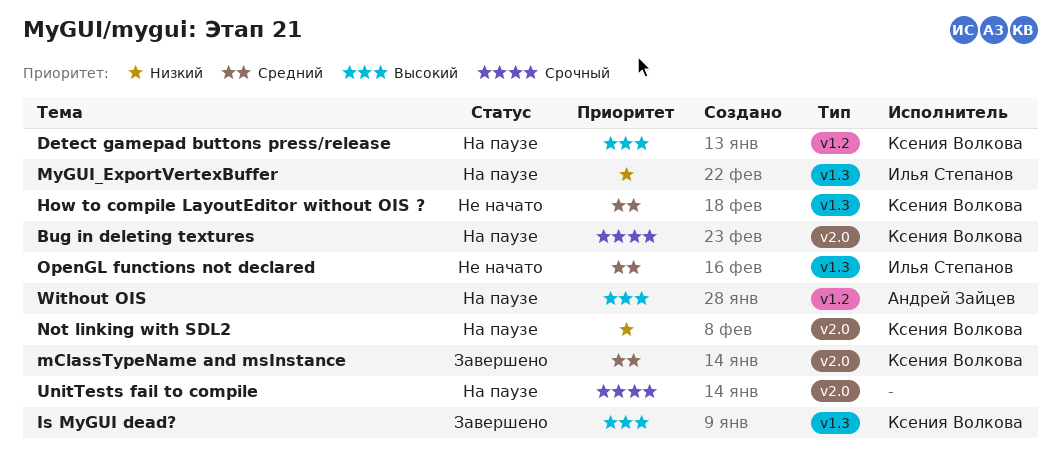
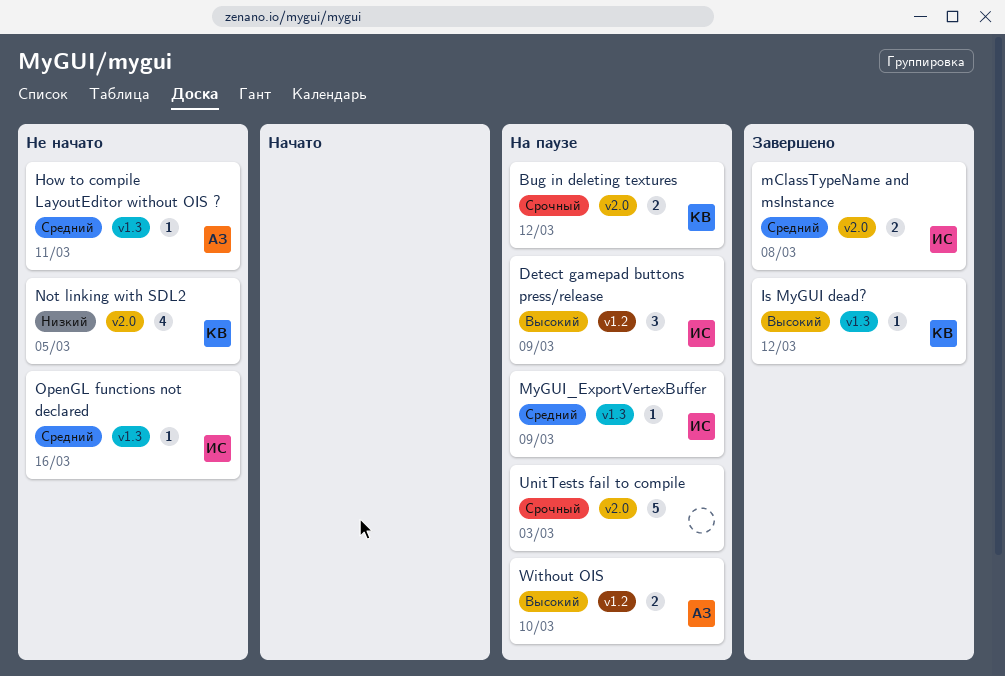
Detect gamepad buttons press/release, owner: Ксения Волкова -> Илья Степанов
How to compile LayoutEditor without OIS ?, owner: Ксения Волкова -> Андрей Зайцев
mClassTypeName and msInstance, owner: Ксения Волкова -> Илья Степанов
MyGUI_ExportVertexBuffer, priority: Низкий -> Средний
Not linking with SDL2, status: На паузе -> Не начато

